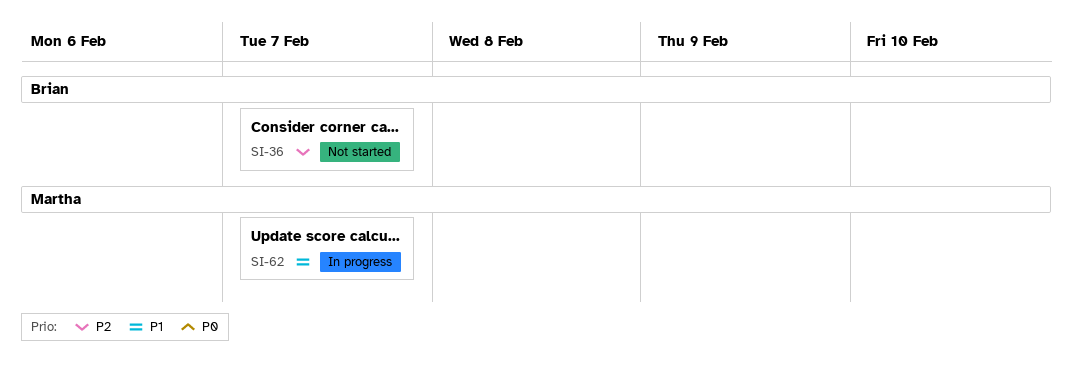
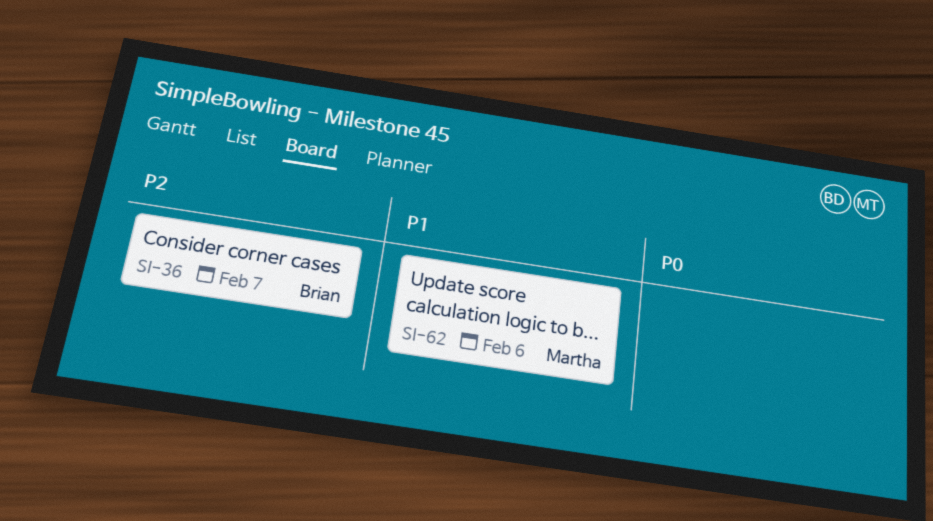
SI-62, due: Feb 7 -> Feb 6

